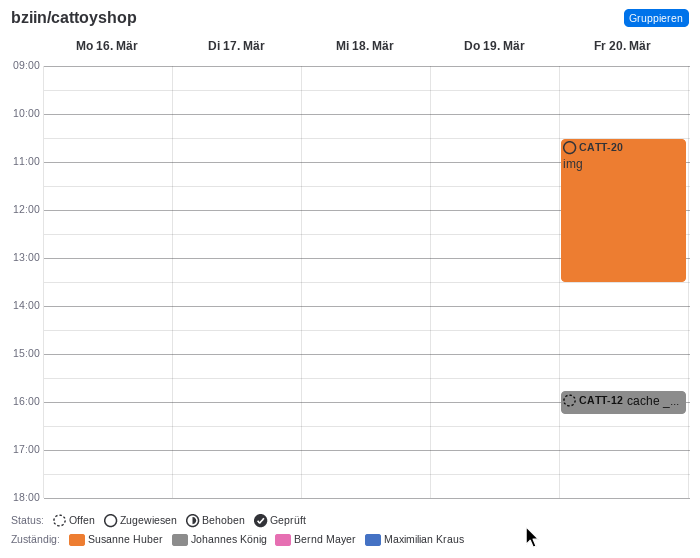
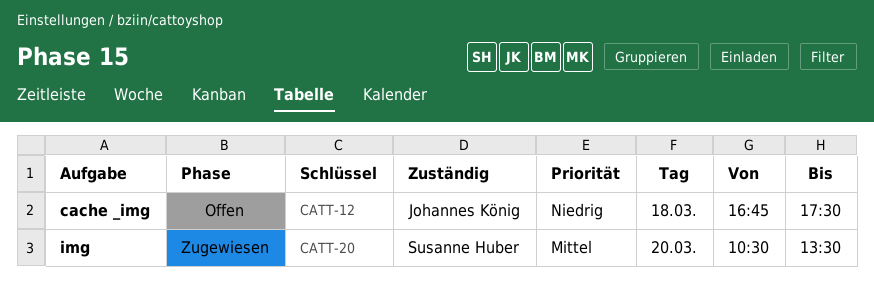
CATT-12, day: Mar 20 -> Mar 18
CATT-12, begins: 15:45 -> 16:45
CATT-12, ends: 16:15 -> 17:30

